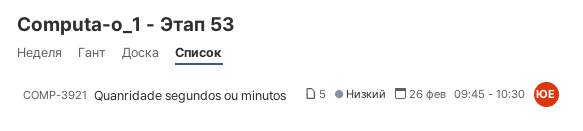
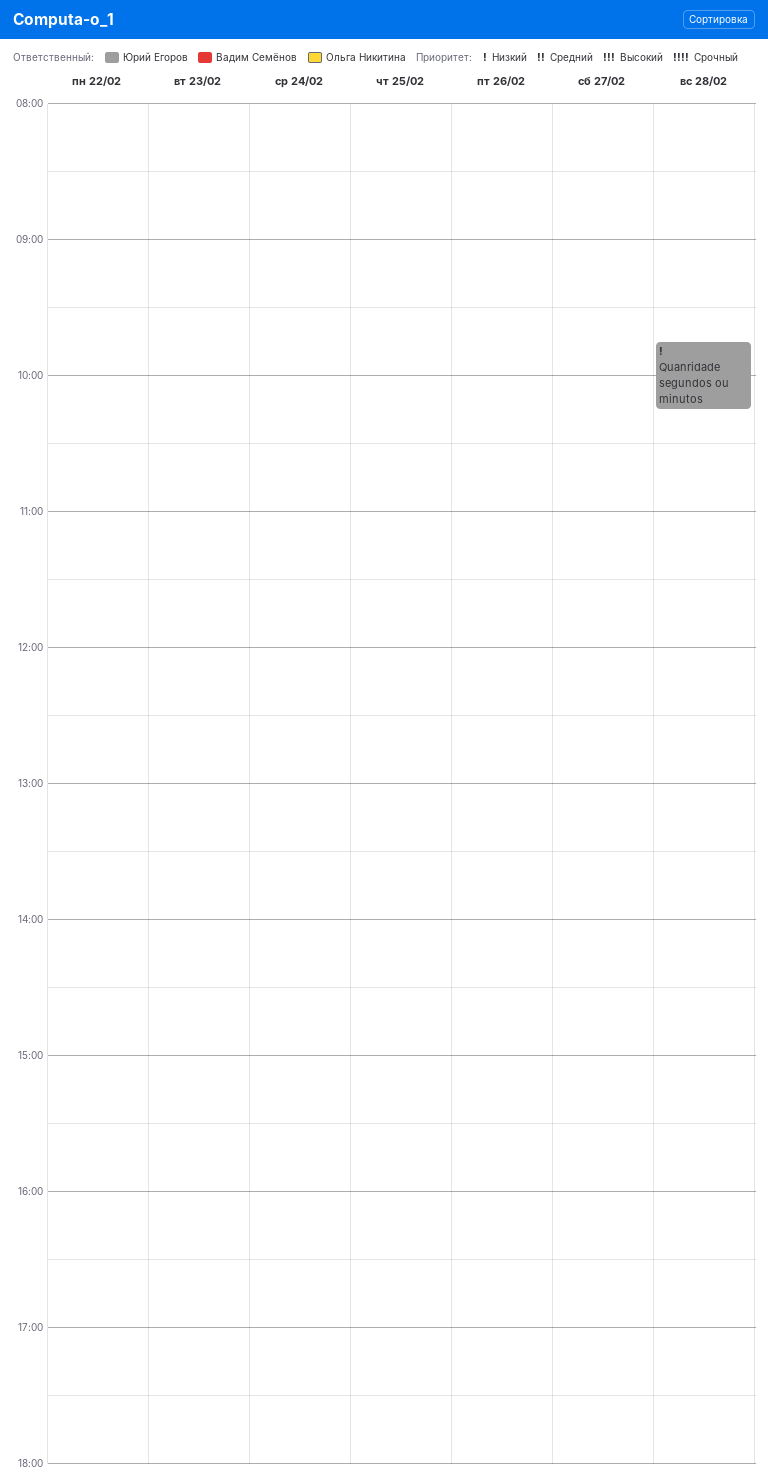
Quanridade segundos ou minutos, day: Feb 26 -> Feb 28
Quanridade segundos ou minutos, ends: 10:30 -> 10:15

